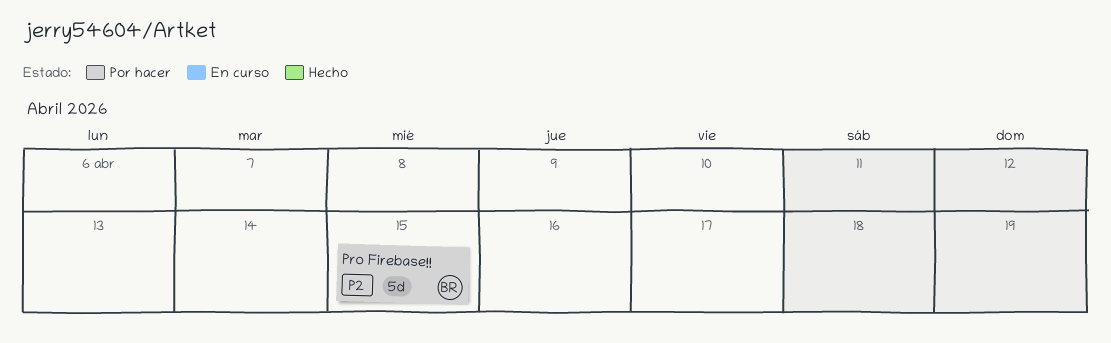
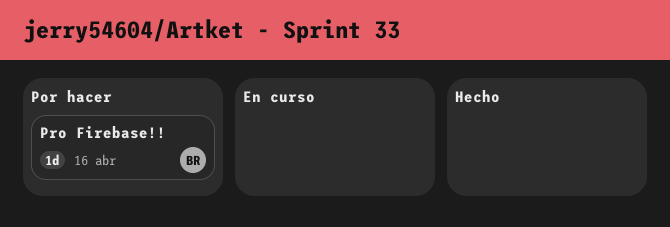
Pro Firebase!!, estimate: 5d -> 1d
Pro Firebase!!, due: Apr 15 -> Apr 16

